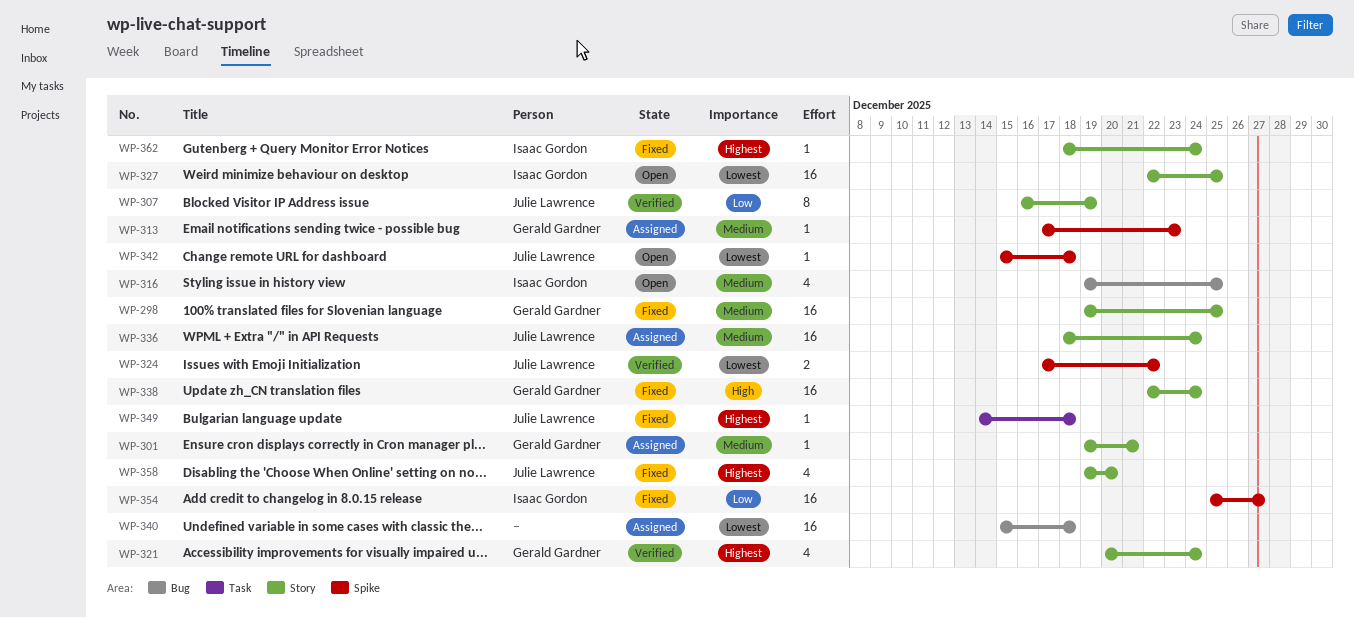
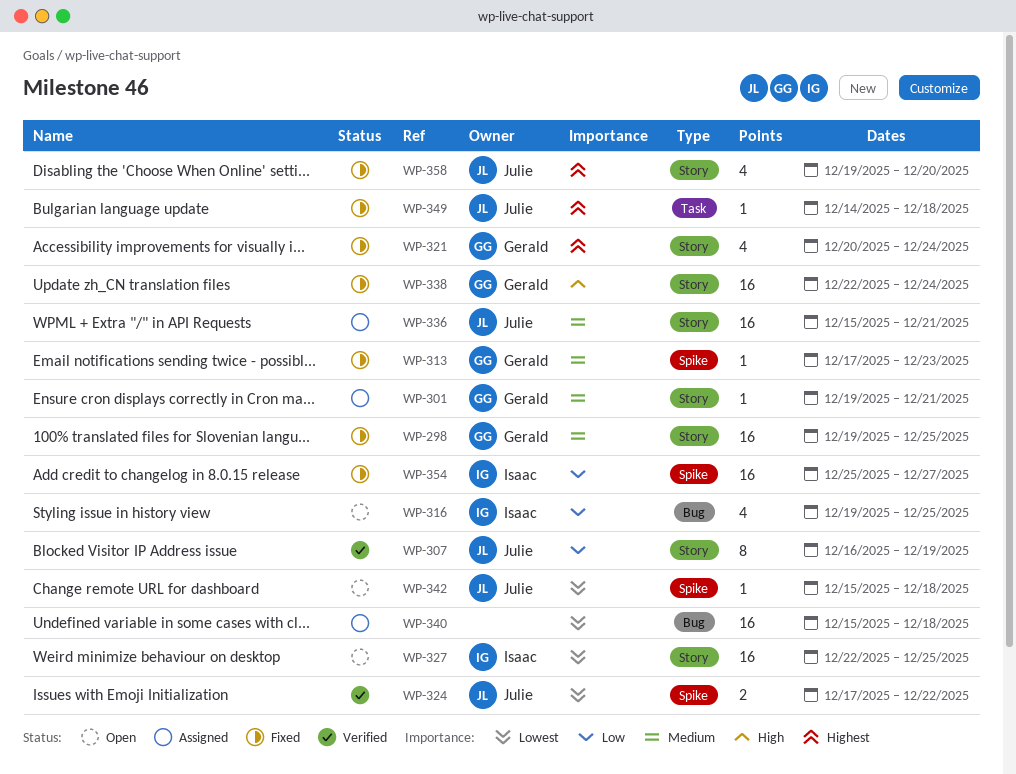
WP-313, status: Assigned -> Fixed
WP-316, priority: Medium -> Low
WP-321, status: Verified -> Fixed
WP-336, start: Dec 18 -> Dec 15
WP-336, due: Dec 24 -> Dec 21
WP-362: present -> none

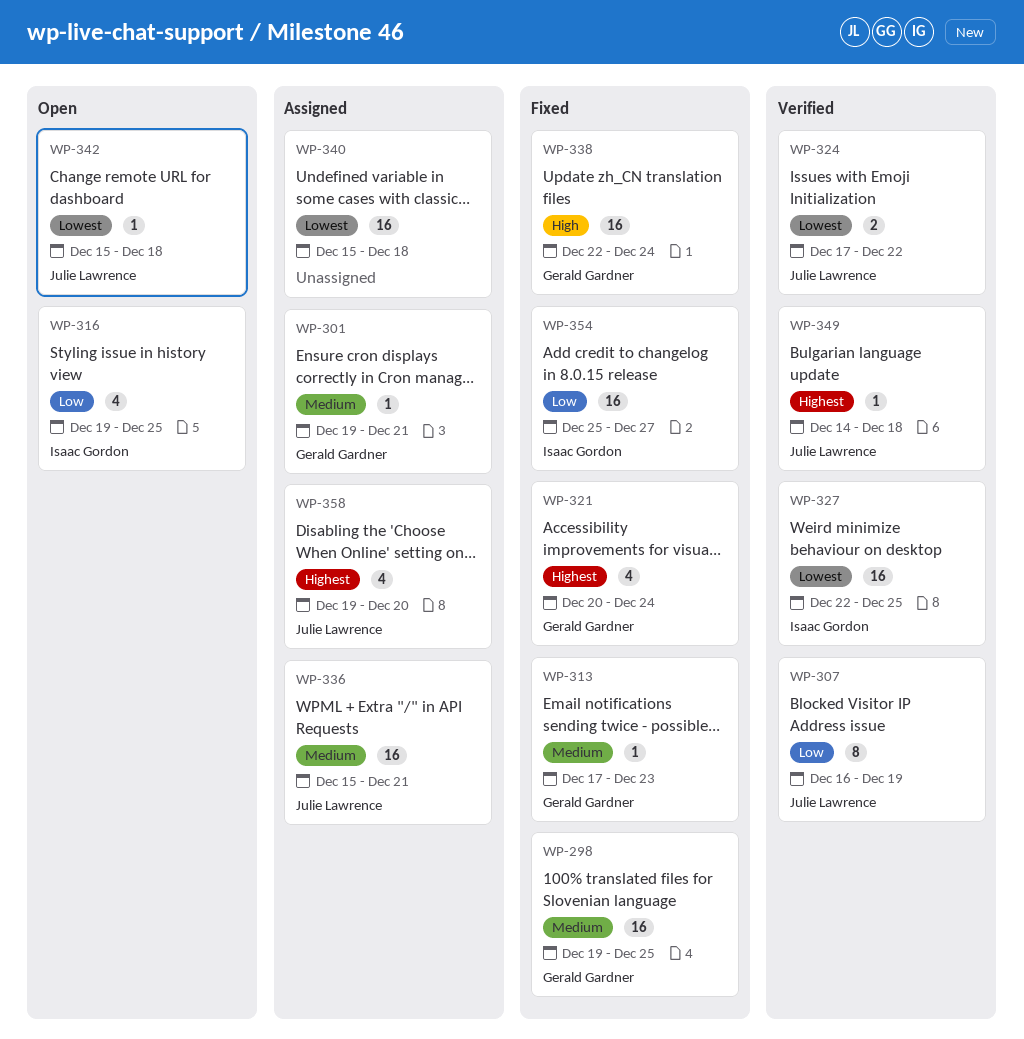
WP-327, status: Open -> Verified
WP-349, status: Fixed -> Verified
WP-358, status: Fixed -> Assigned

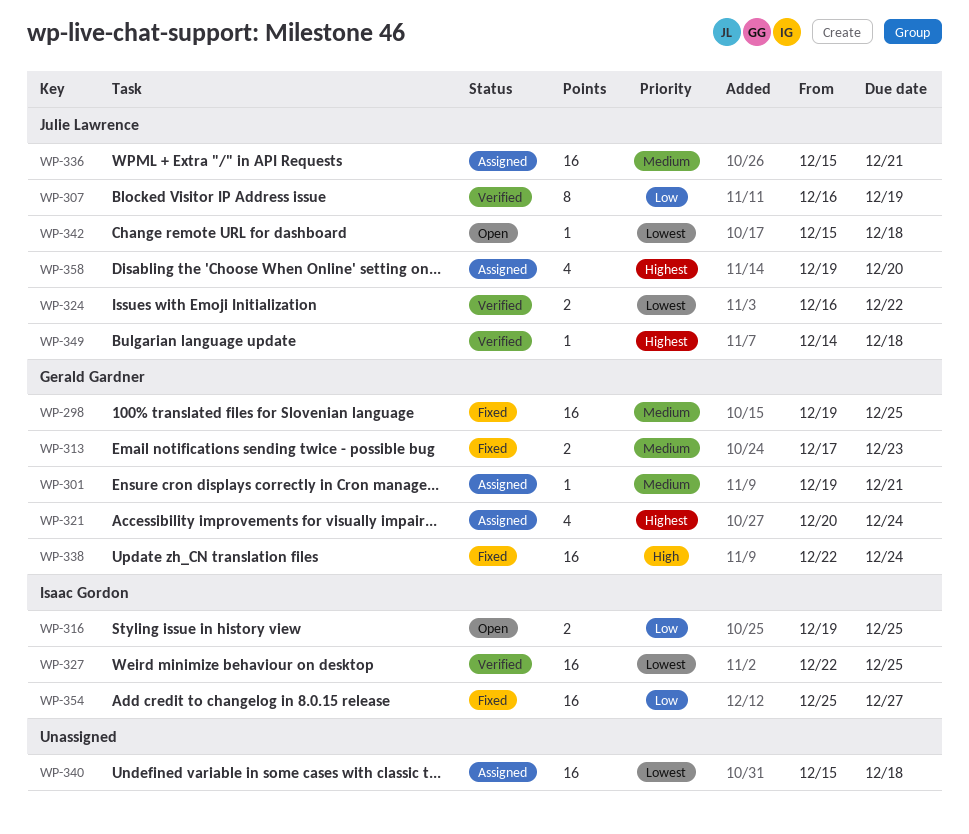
WP-313, estimate: 1 -> 2
WP-316, estimate: 4 -> 2
WP-321, status: Fixed -> Assigned
WP-324, start: Dec 17 -> Dec 16

